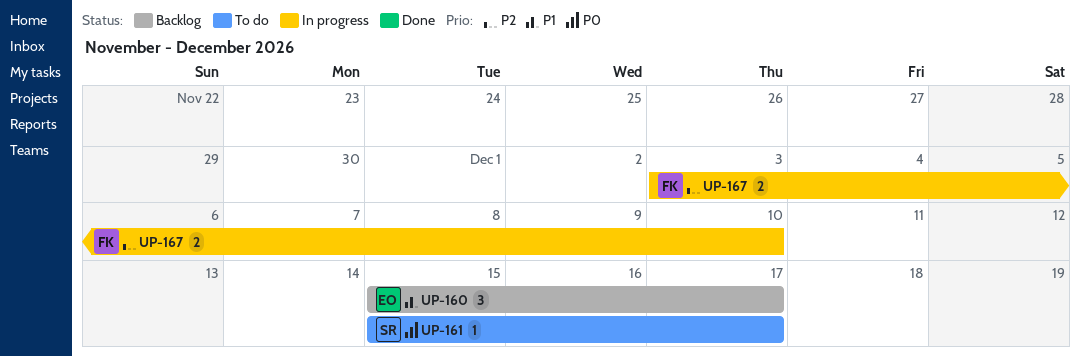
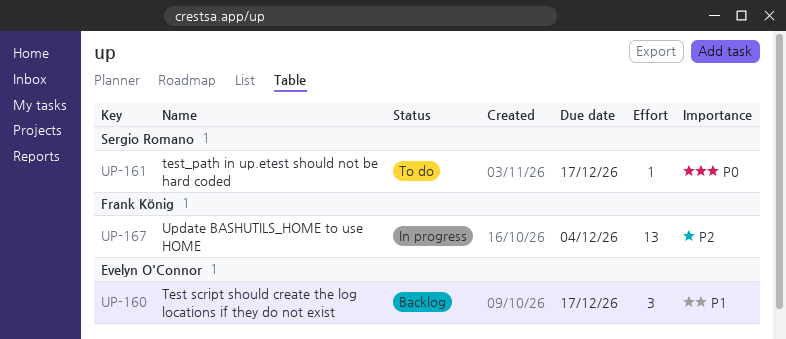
UP-167, estimate: 2 -> 13
UP-167, due: Dec 10 -> Dec 4

